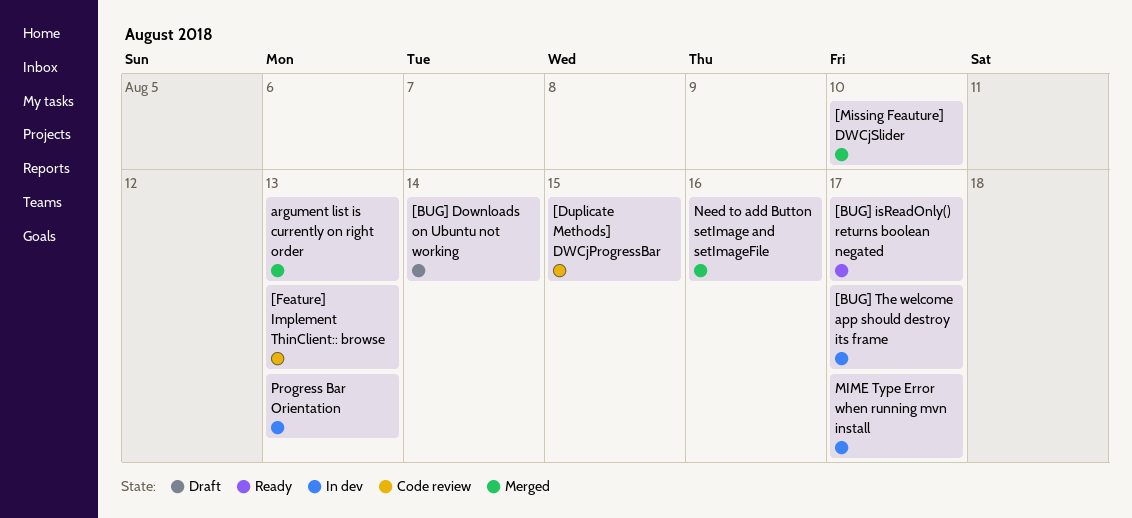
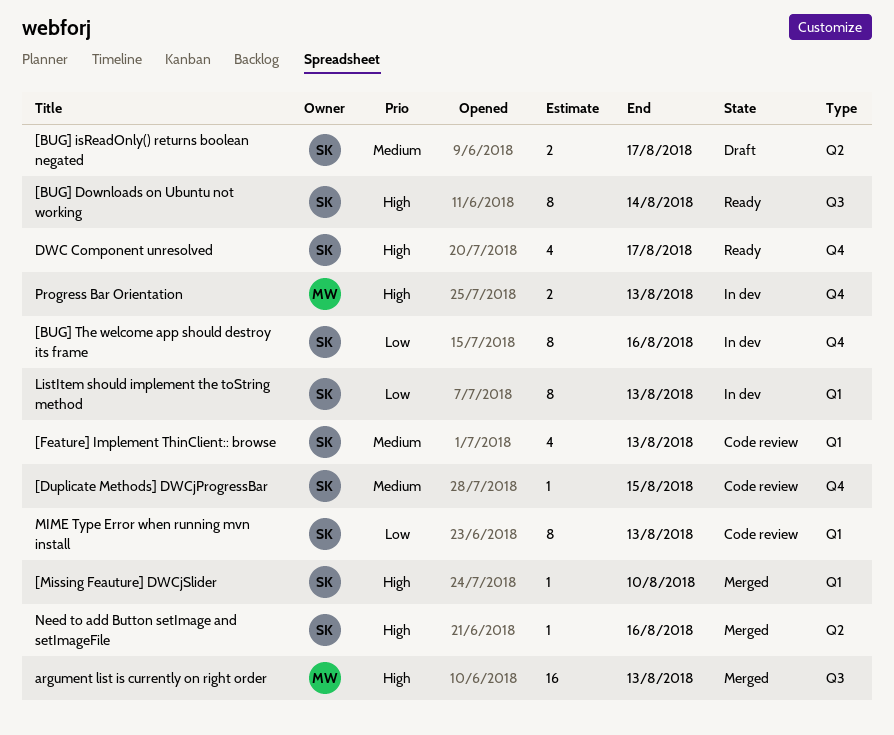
[BUG] Downloads on Ubuntu not working, status: Draft -> Ready
[BUG] isReadOnly() returns boolean negated, status: Ready -> Draft
[BUG] The welcome app should destroy its frame, due: Aug 17 -> Aug 16
DWC Component unresolved: none -> present
ListItem should implement the toString method: none -> present
MIME Type Error when running mvn install, status: In dev -> Code review
MIME Type Error when running mvn install, due: Aug 17 -> Aug 13

